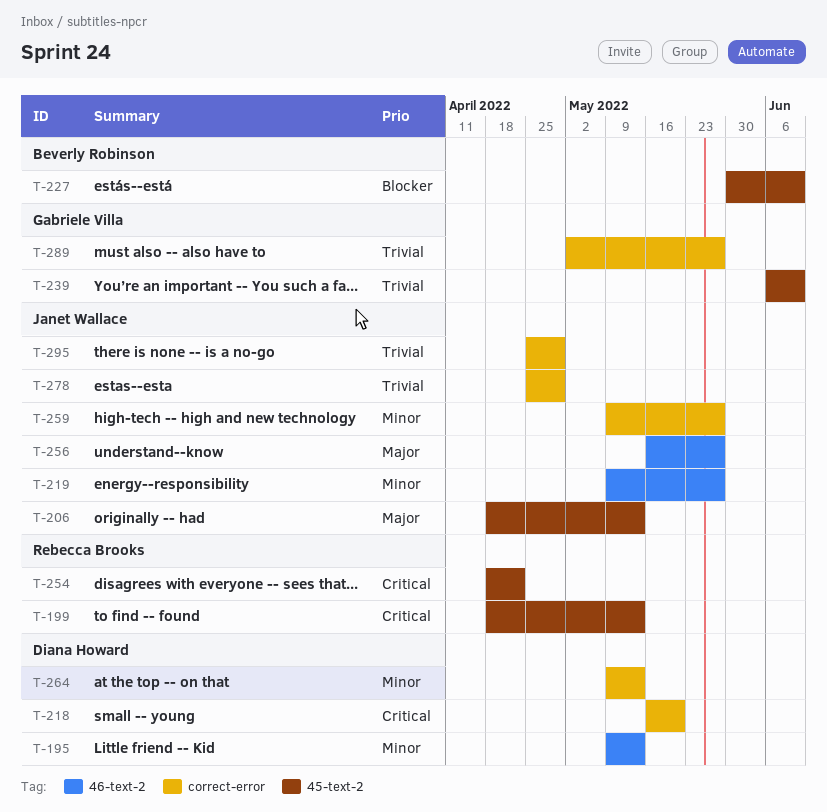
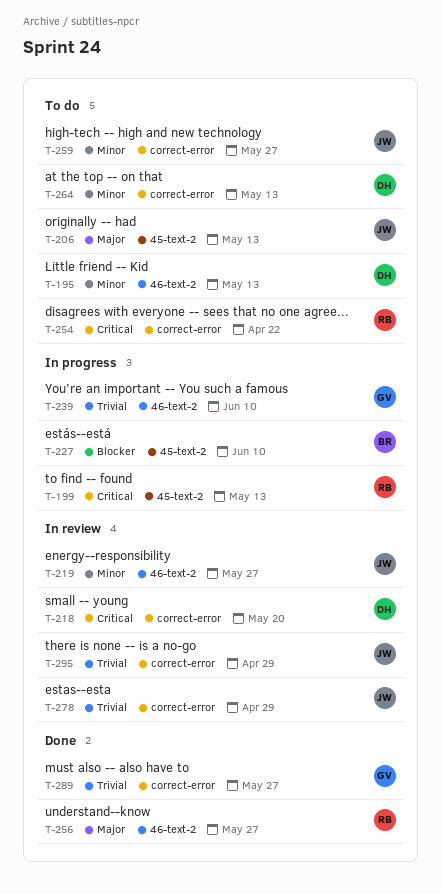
T-239, label: 45-text-2 -> 46-text-2
T-254, label: 45-text-2 -> correct-error
T-256, owner: Janet Wallace -> Rebecca Brooks

